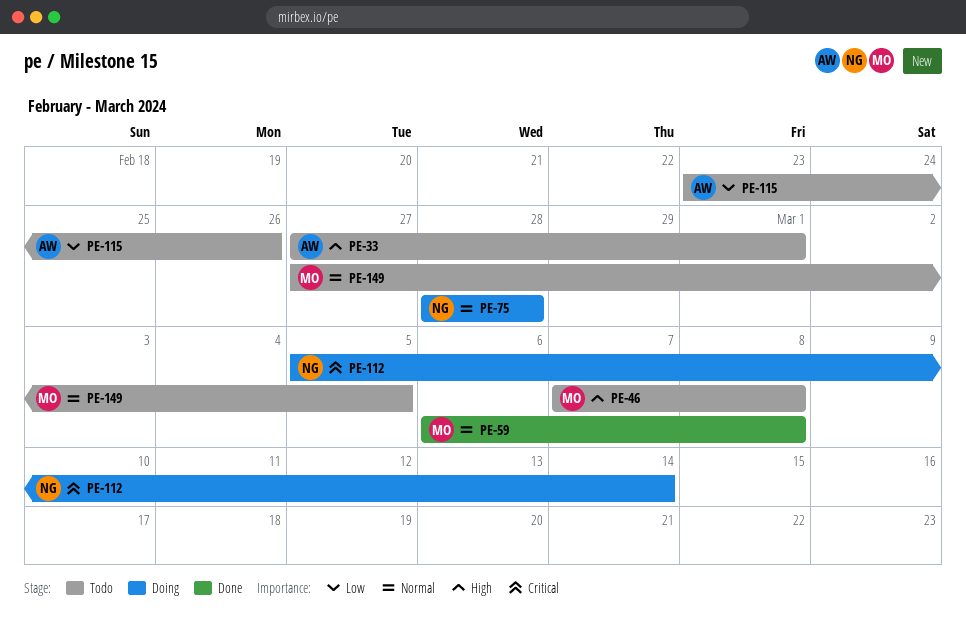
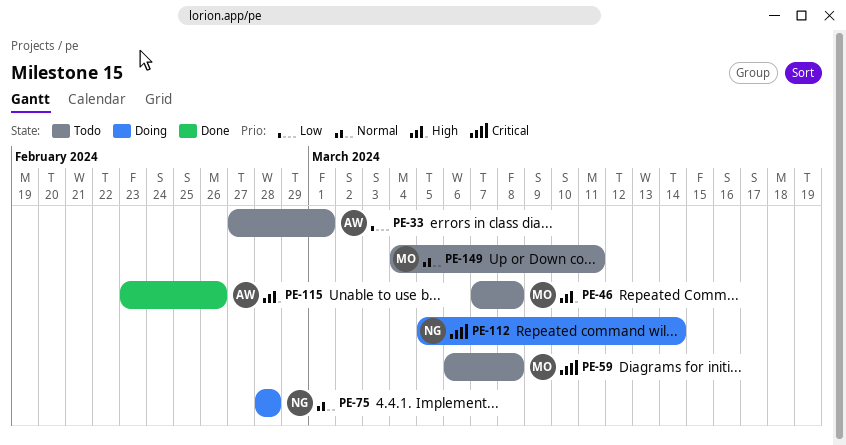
PE-33, priority: High -> Low
PE-59, status: Done -> Todo
PE-59, priority: Normal -> Critical
PE-115, status: Todo -> Done
PE-115, priority: Low -> High
PE-149, start: Feb 27 -> Mar 4
PE-149, due: Mar 5 -> Mar 11

